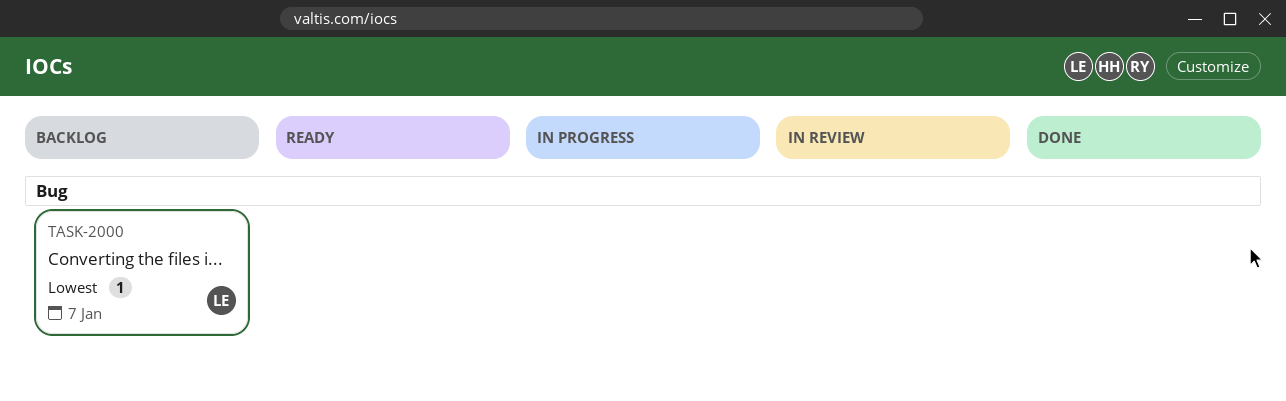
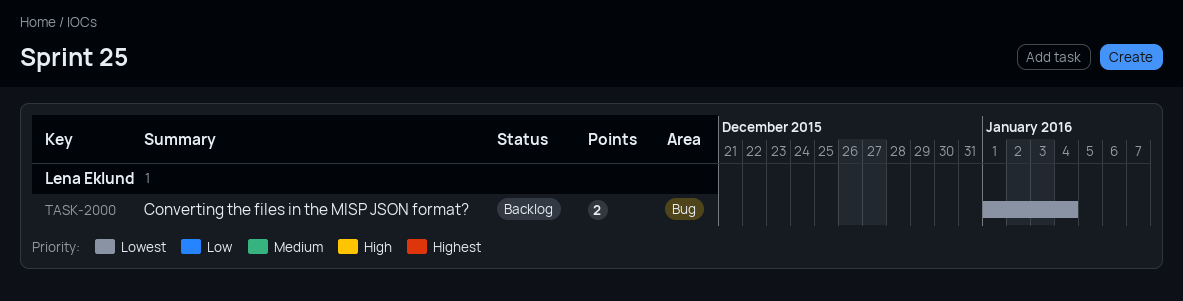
TASK-2000, estimate: 1 -> 2
TASK-2000, due: Jan 7 -> Jan 4

